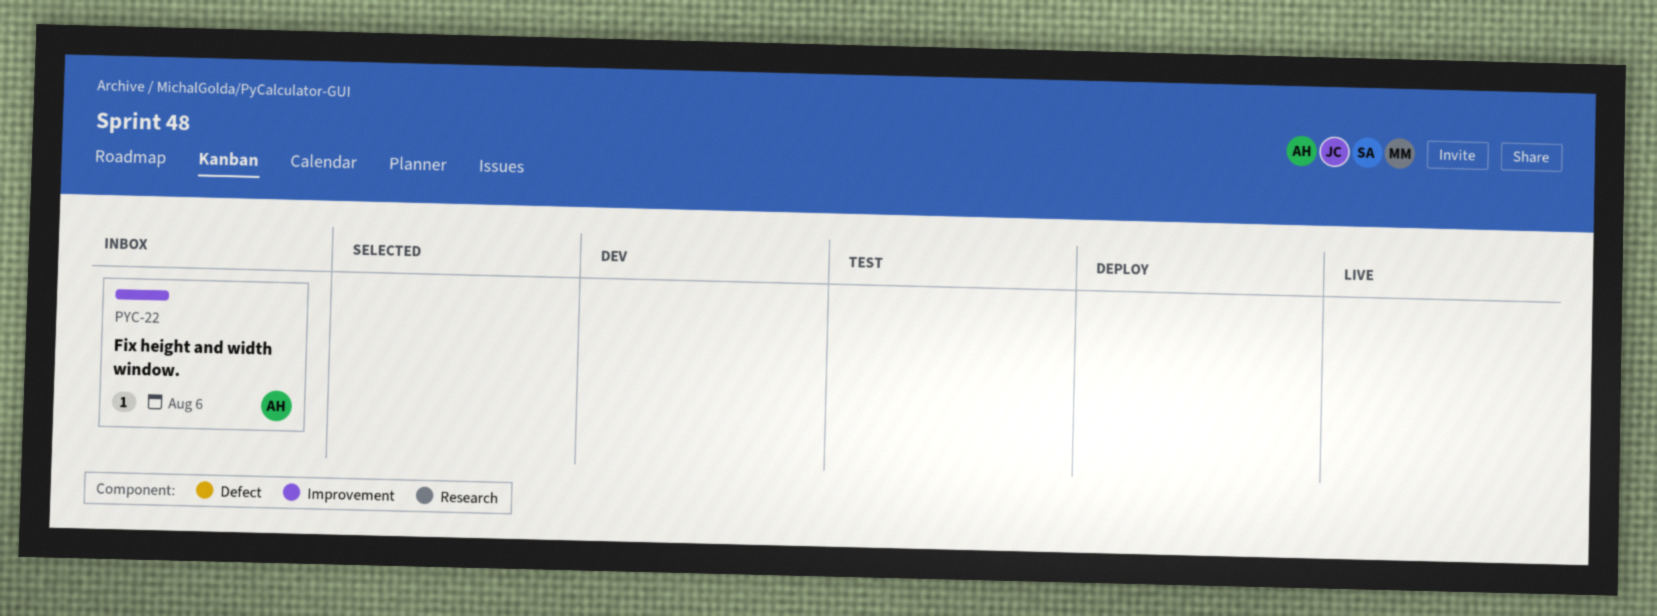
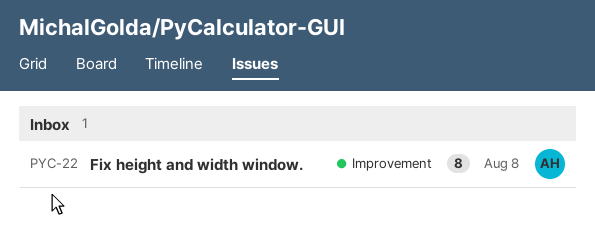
PYC-22, estimate: 1 -> 8
PYC-22, due: Aug 6 -> Aug 8

